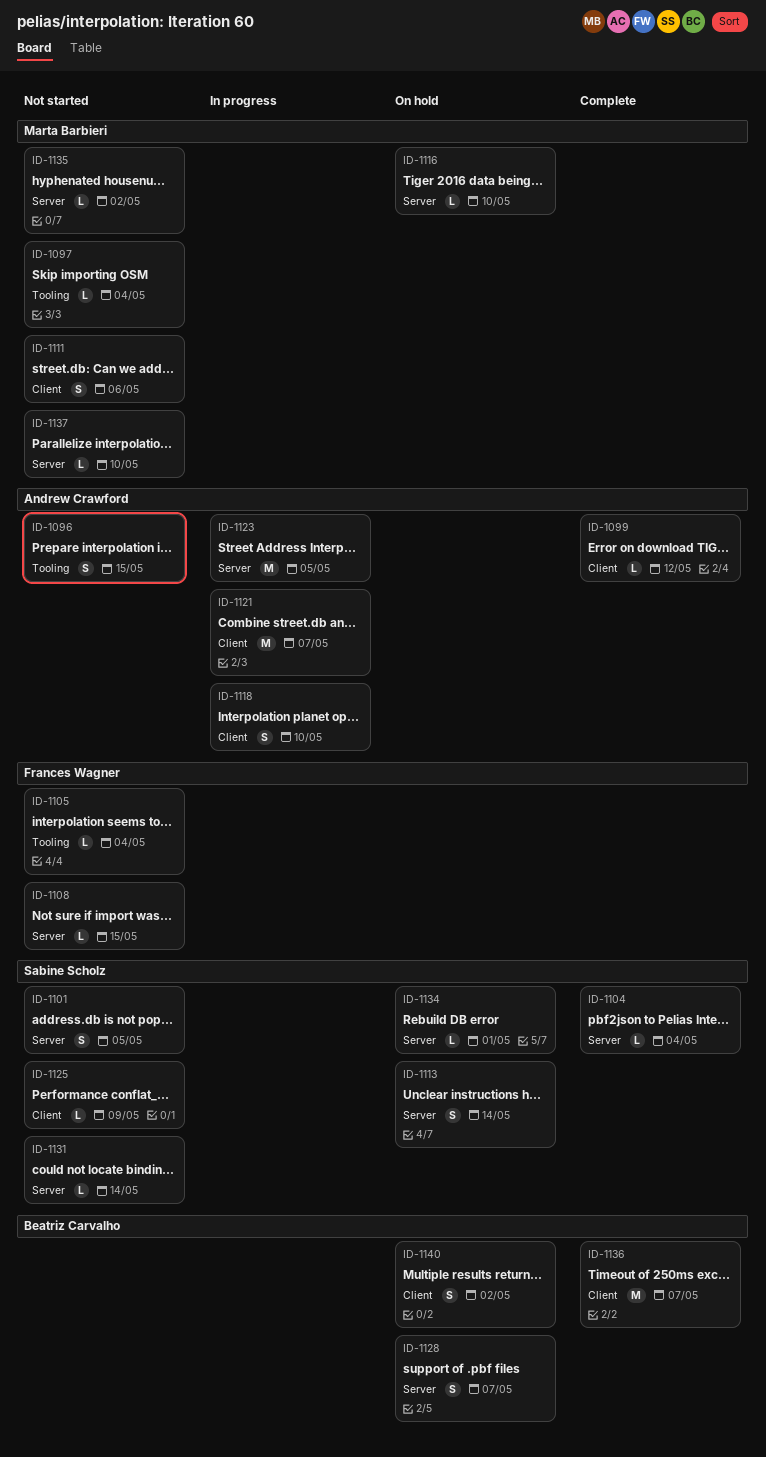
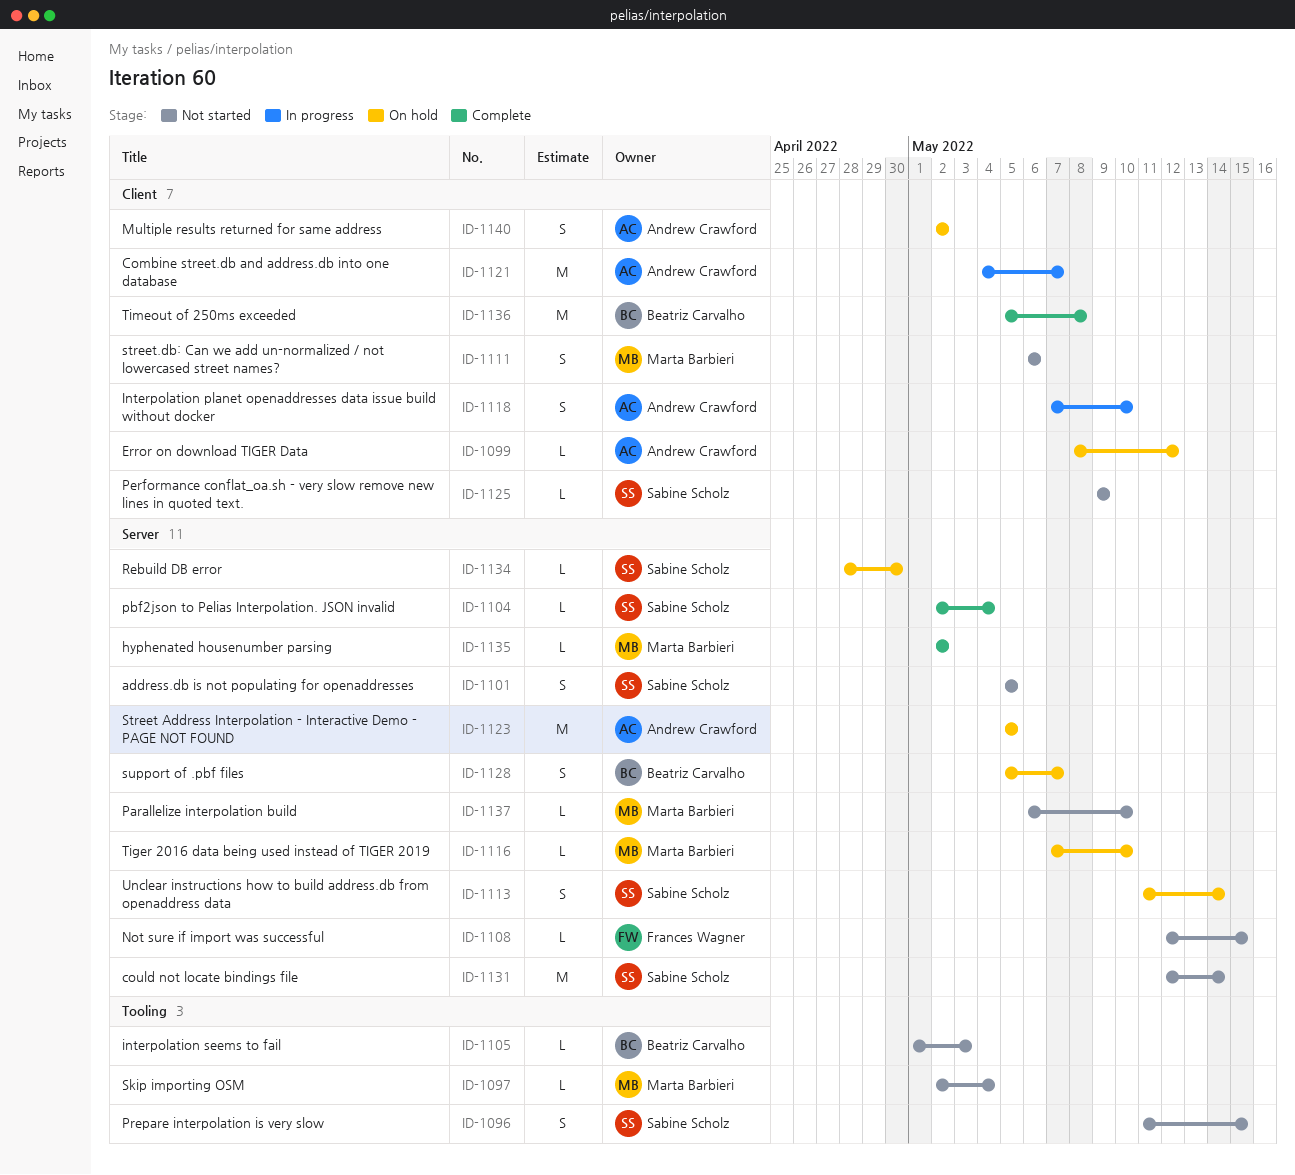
ID-1096, owner: Andrew Crawford -> Sabine Scholz
ID-1099, status: Complete -> On hold
ID-1105, owner: Frances Wagner -> Beatriz Carvalho
ID-1105, due: May 4 -> May 3
ID-1123, status: In progress -> On hold
ID-1131, estimate: L -> M
ID-1134, due: May 1 -> Apr 30
ID-1135, status: Not started -> Complete
ID-1136, due: May 7 -> May 8
ID-1140, owner: Beatriz Carvalho -> Andrew Crawford

